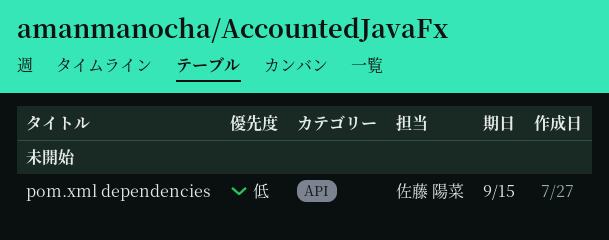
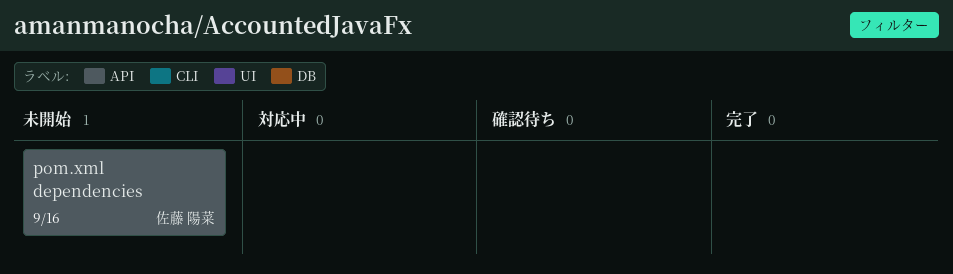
pom.xml dependencies, due: Sep 15 -> Sep 16

